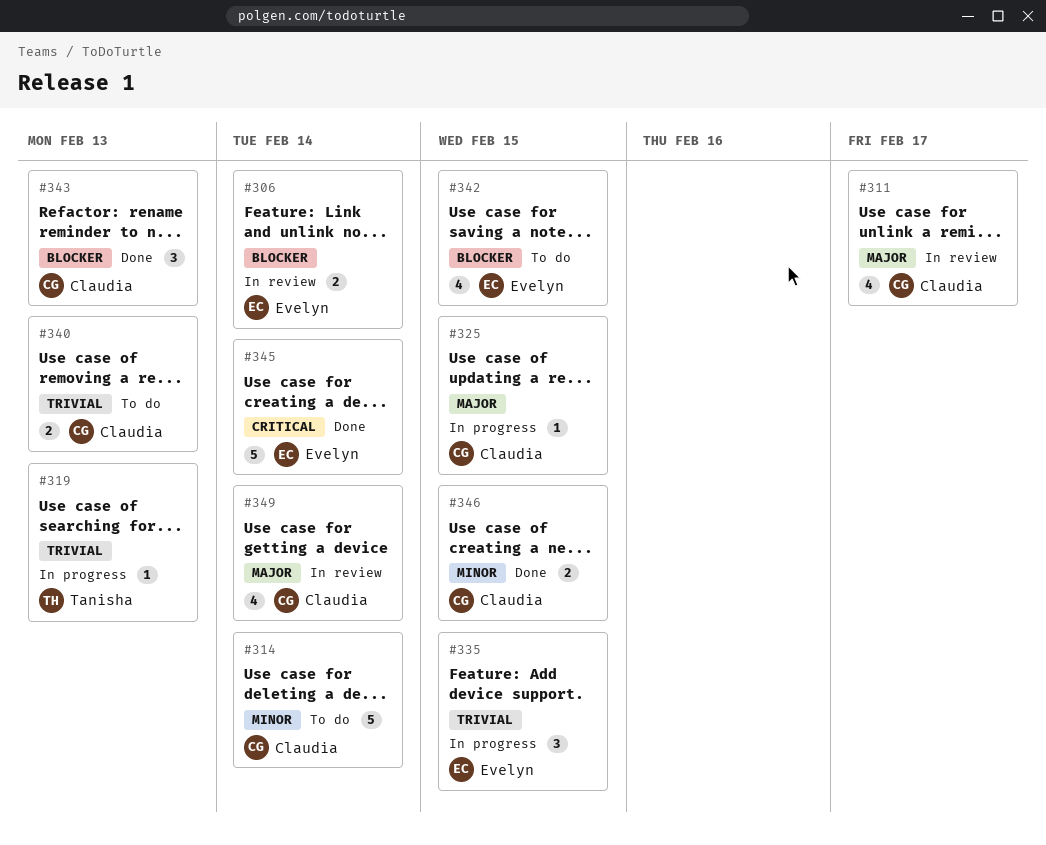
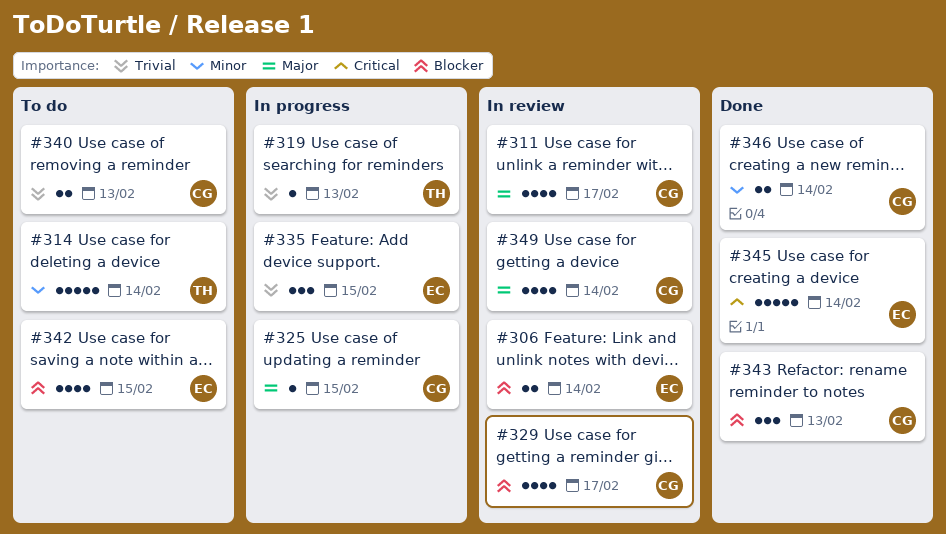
#314, owner: Claudia -> Tanisha
#329: none -> present
#346, due: Feb 15 -> Feb 14

